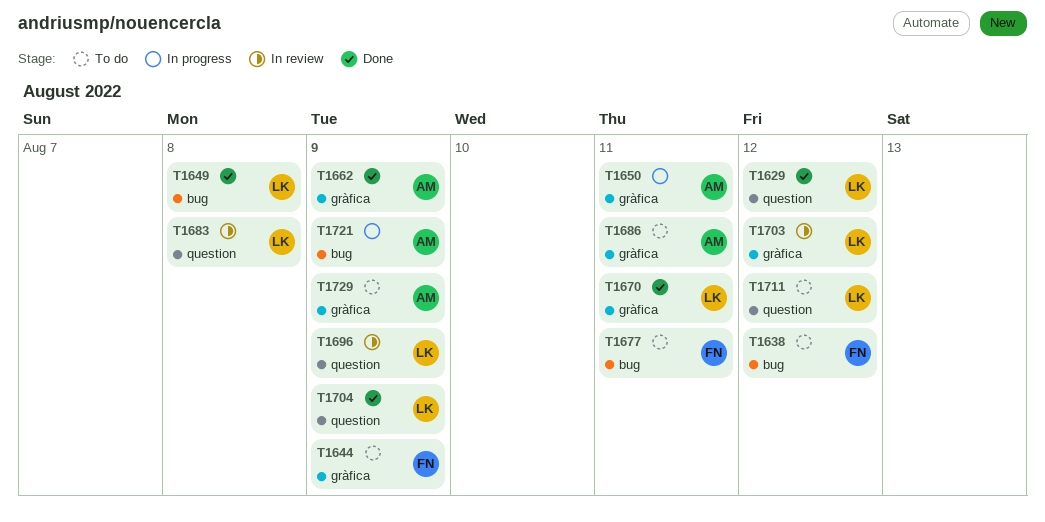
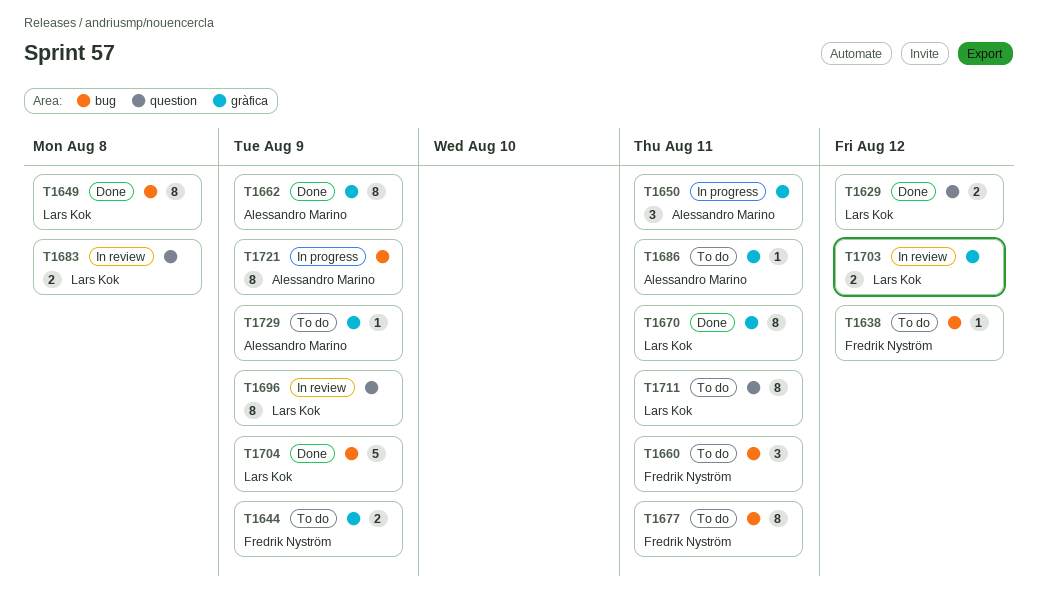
T1660: none -> present
T1704, label: question -> bug
T1711, due: Aug 12 -> Aug 11

